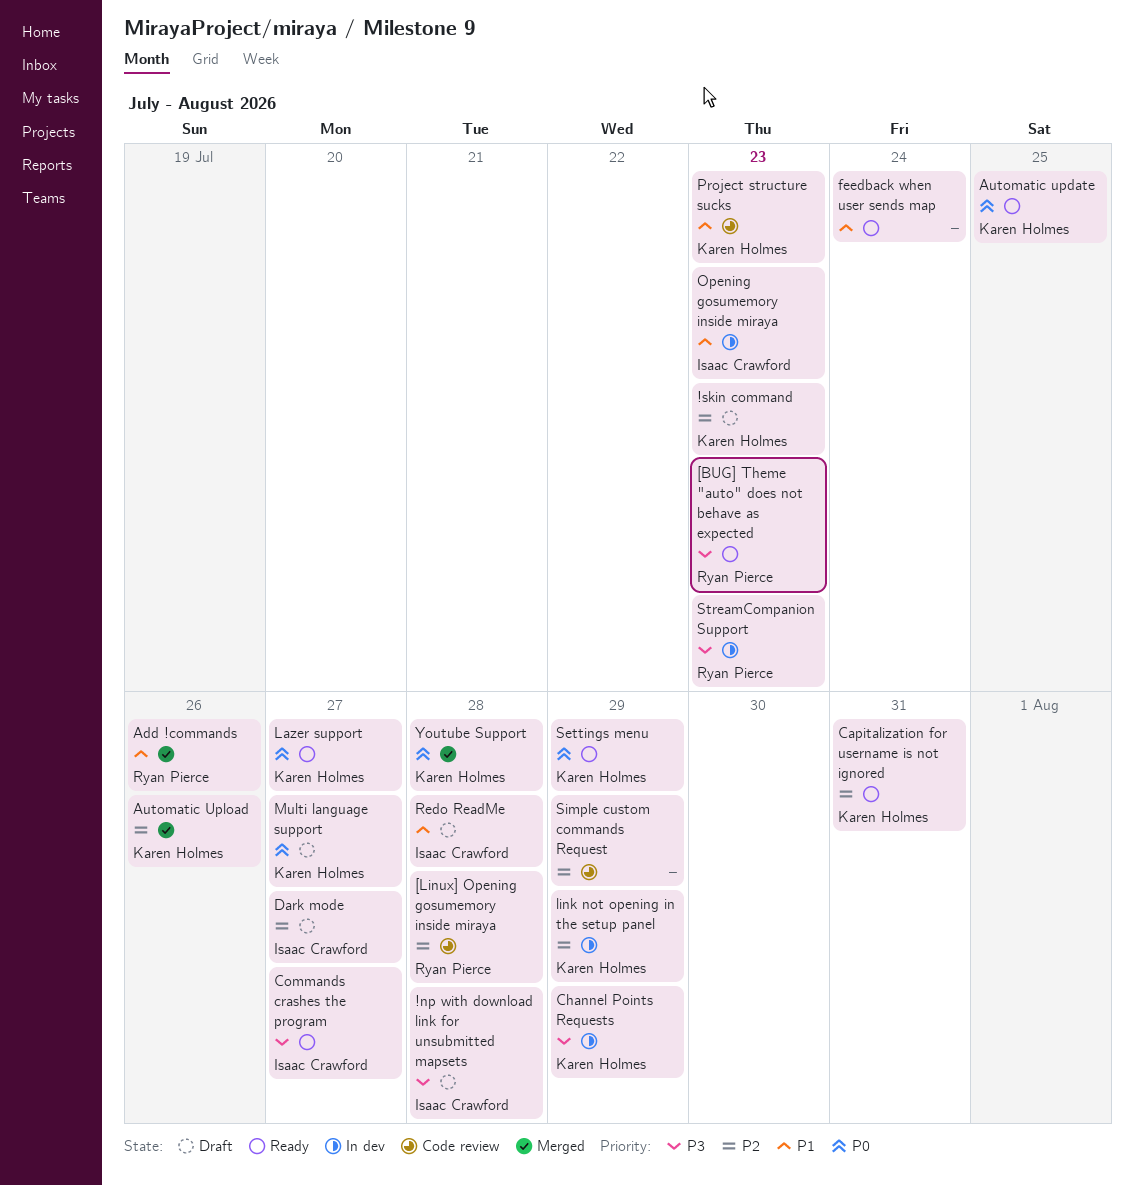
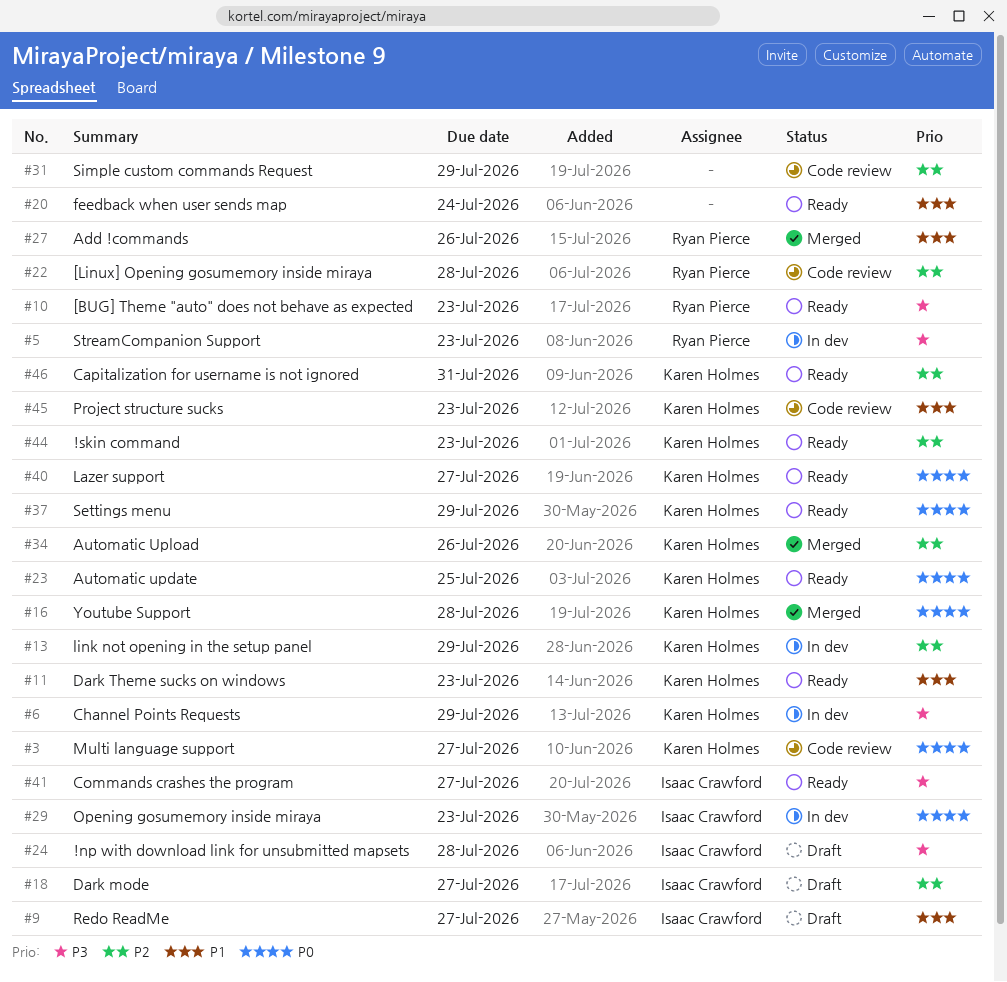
!skin command, status: Draft -> Ready
Dark Theme sucks on windows: none -> present
Multi language support, status: Draft -> Code review
Opening gosumemory inside miraya, priority: P1 -> P0
Redo ReadMe, due: Jul 28 -> Jul 27

